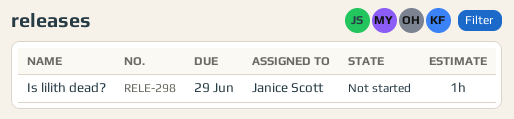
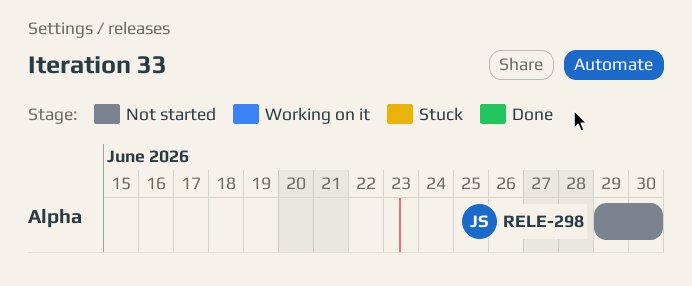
RELE-298, due: Jun 29 -> Jun 30

